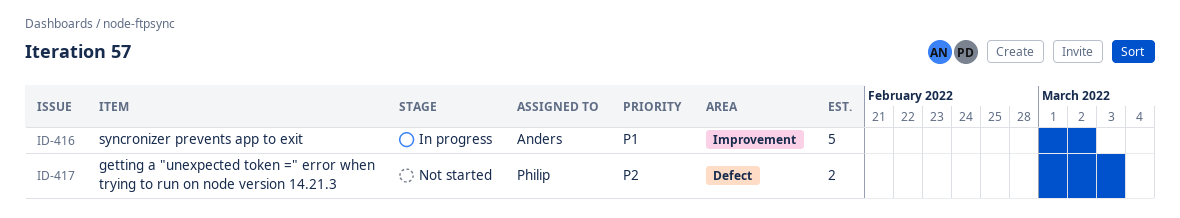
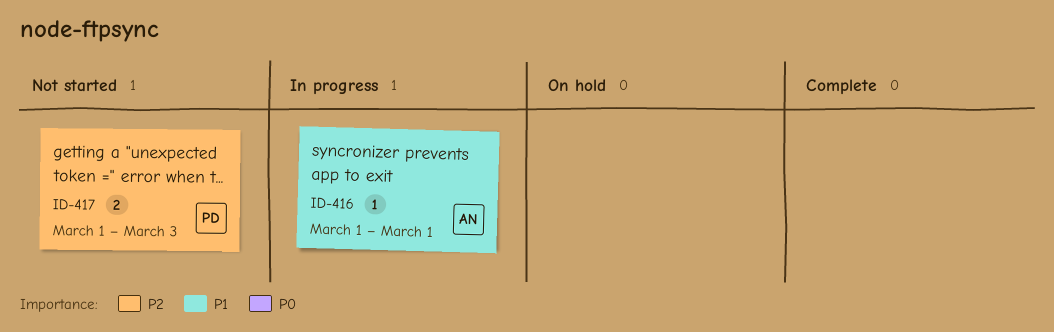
ID-416, estimate: 5 -> 1
ID-416, due: Mar 2 -> Mar 1

